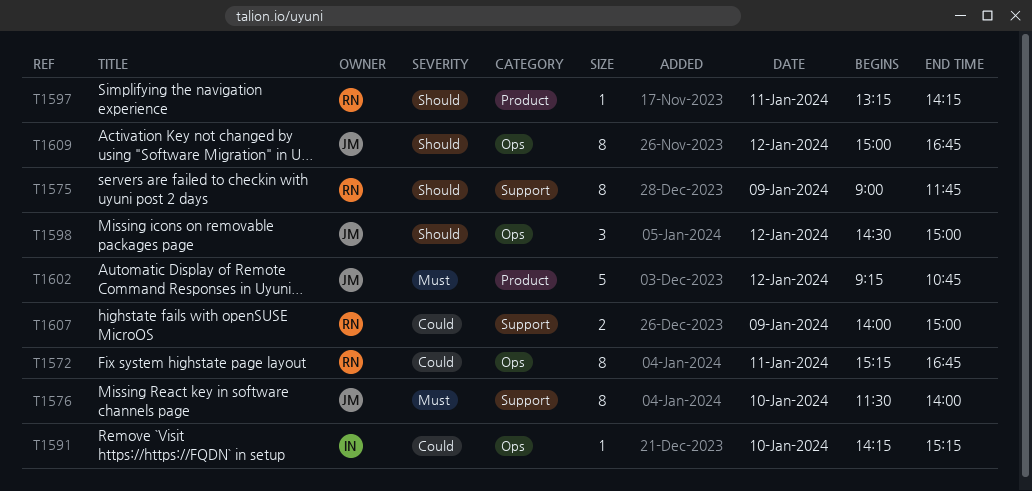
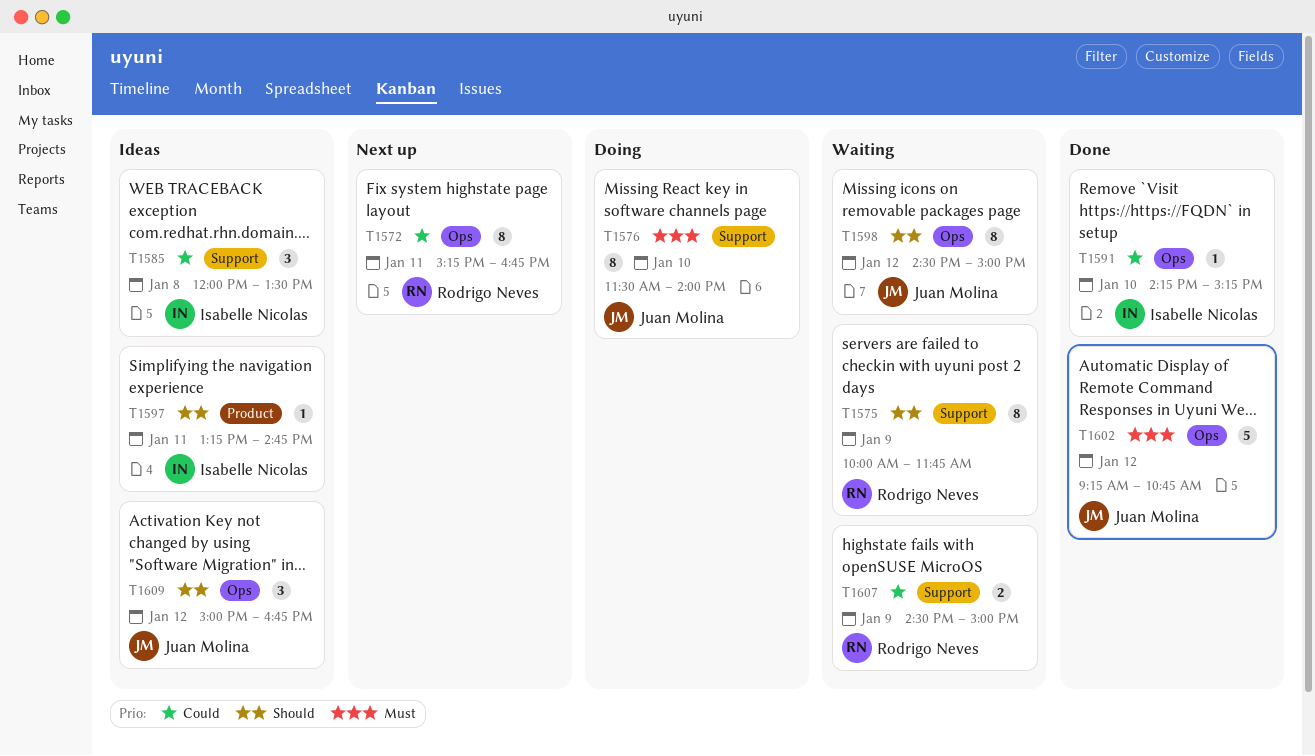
T1575, begins: 09:00 -> 10:00
T1585: none -> present
T1597, owner: Rodrigo Neves -> Isabelle Nicolas
T1597, ends: 14:15 -> 14:45
T1598, estimate: 3 -> 8
T1602, label: Product -> Ops
T1607, begins: 14:00 -> 14:30
T1609, estimate: 8 -> 3

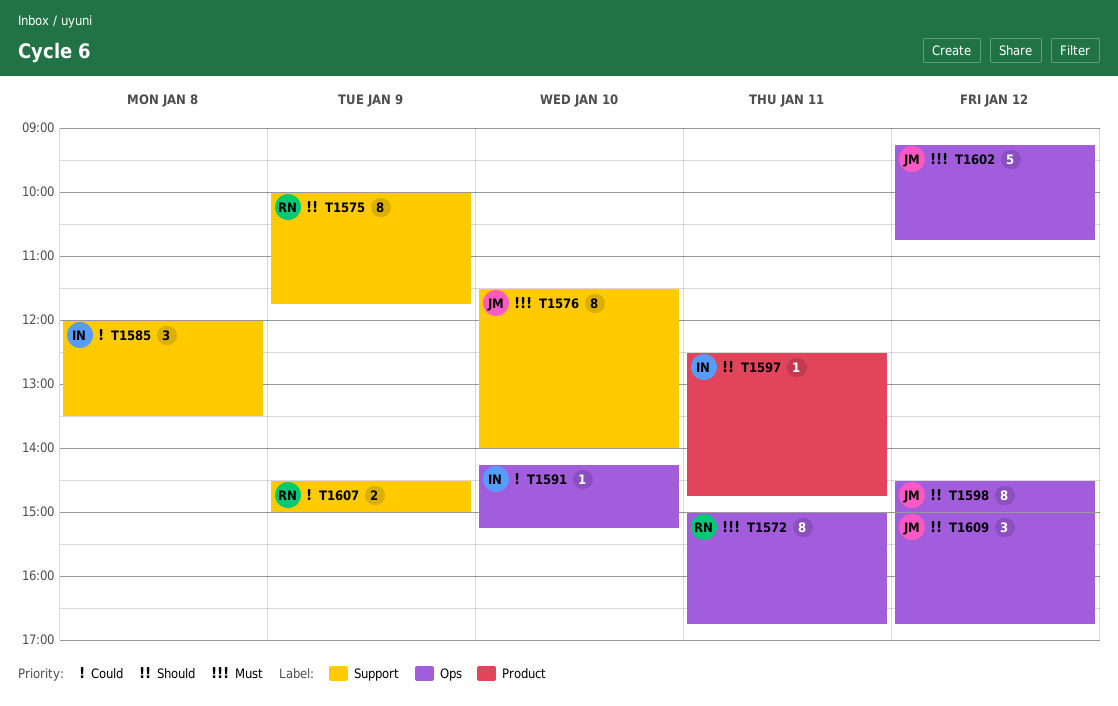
T1572, priority: Could -> Must
T1572, begins: 15:15 -> 15:00
T1597, begins: 13:15 -> 12:30

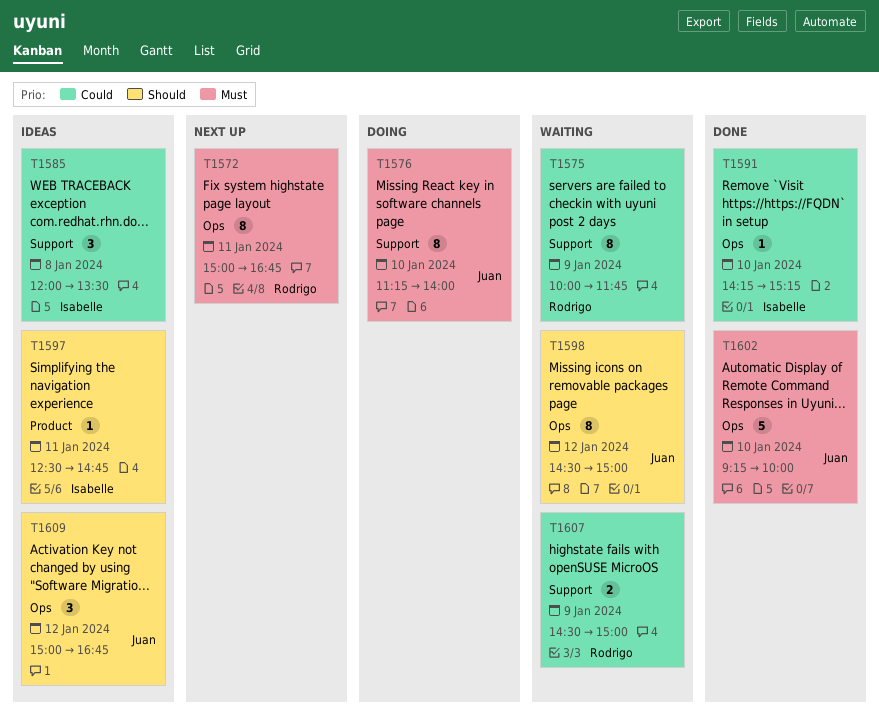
T1575, priority: Should -> Could
T1576, begins: 11:30 -> 11:15
T1602, day: Jan 12 -> Jan 10
T1602, ends: 10:45 -> 10:00

